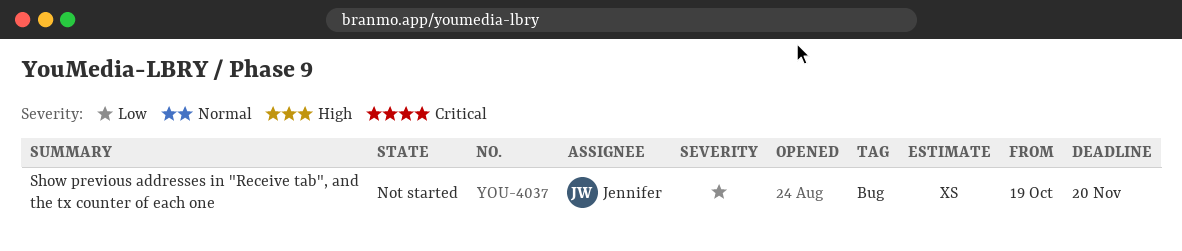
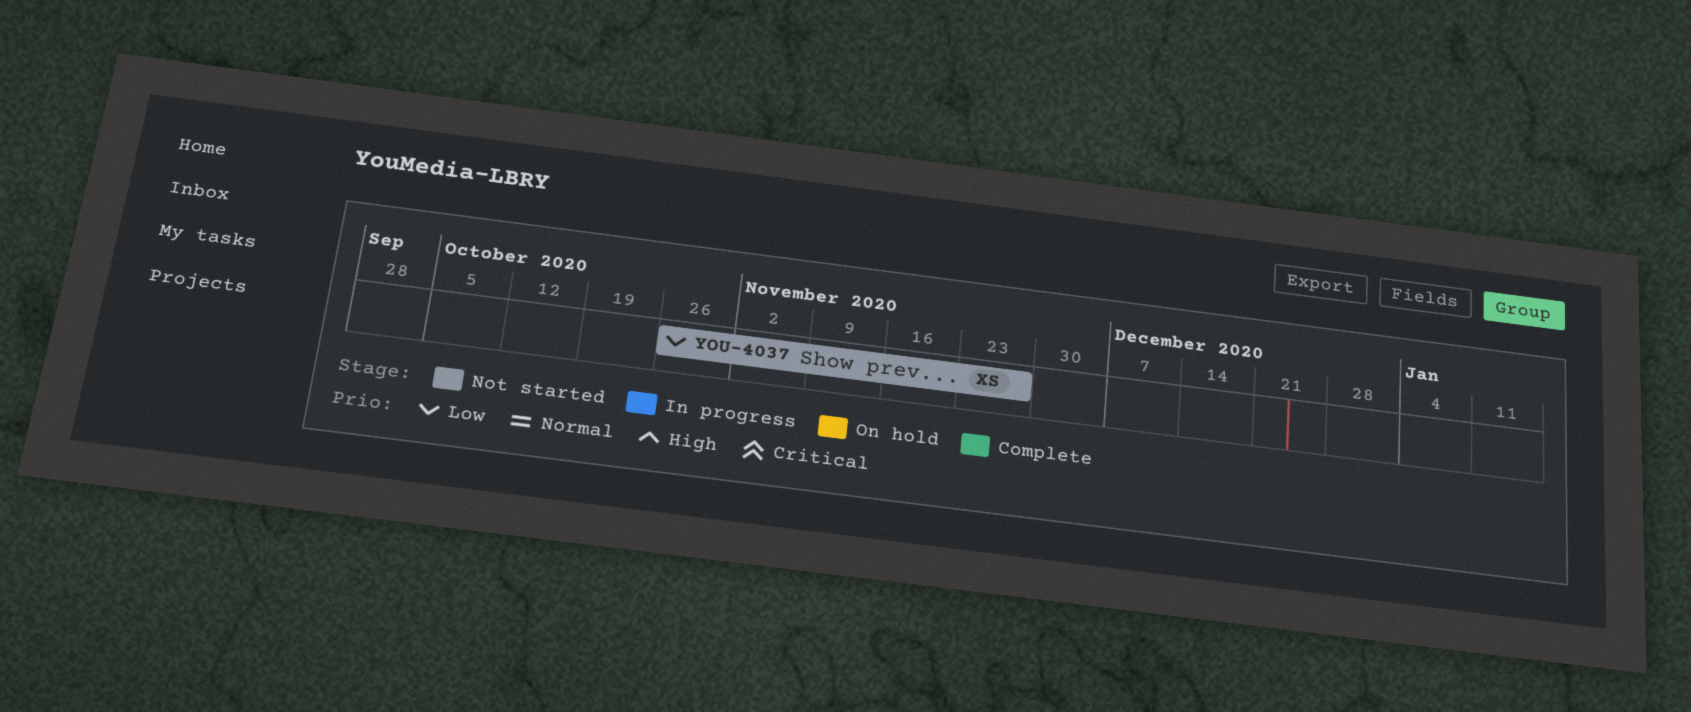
YOU-4037, start: Oct 19 -> Oct 26
YOU-4037, due: Nov 20 -> Nov 27

